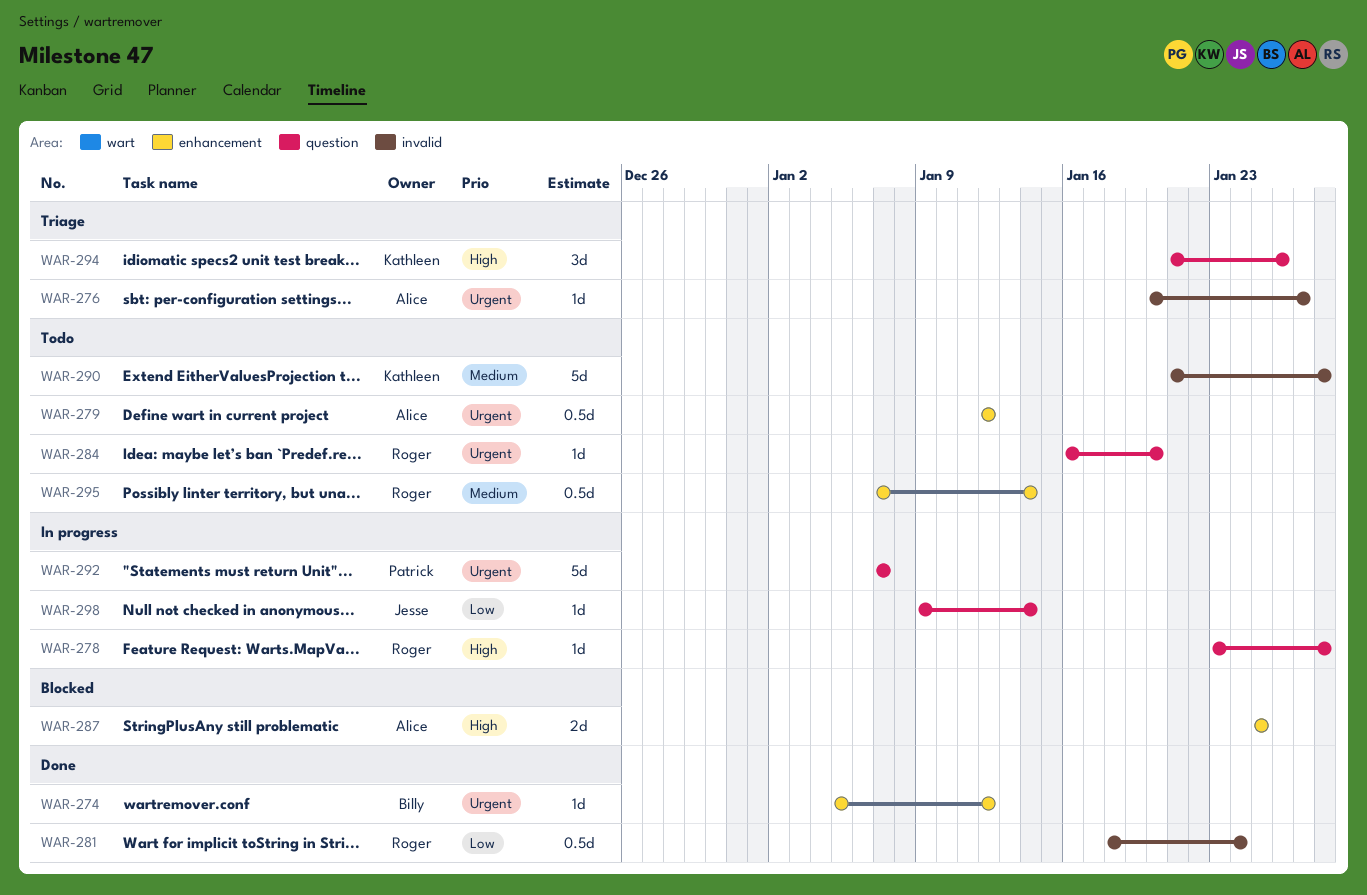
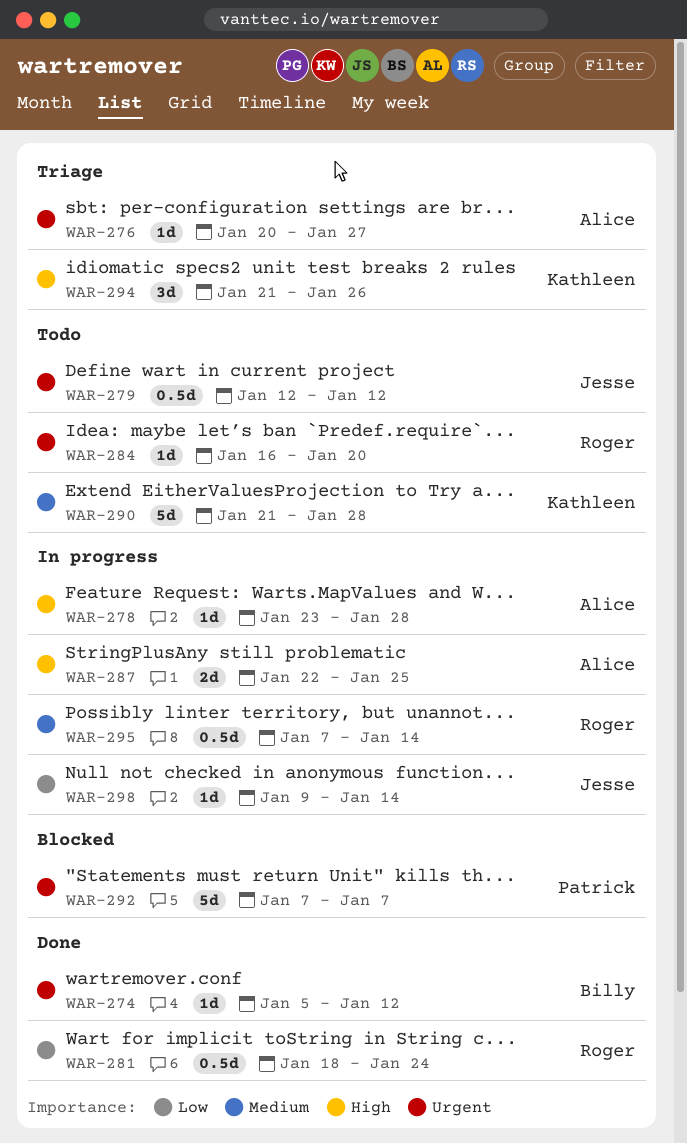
WAR-278, owner: Roger -> Alice
WAR-279, owner: Alice -> Jesse
WAR-287, status: Blocked -> In progress
WAR-287, start: Jan 25 -> Jan 22
WAR-292, status: In progress -> Blocked
WAR-295, status: Todo -> In progress

